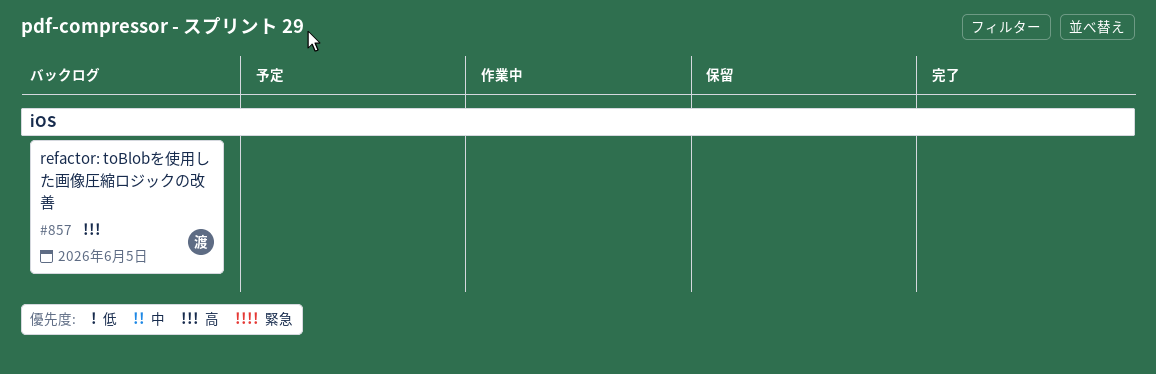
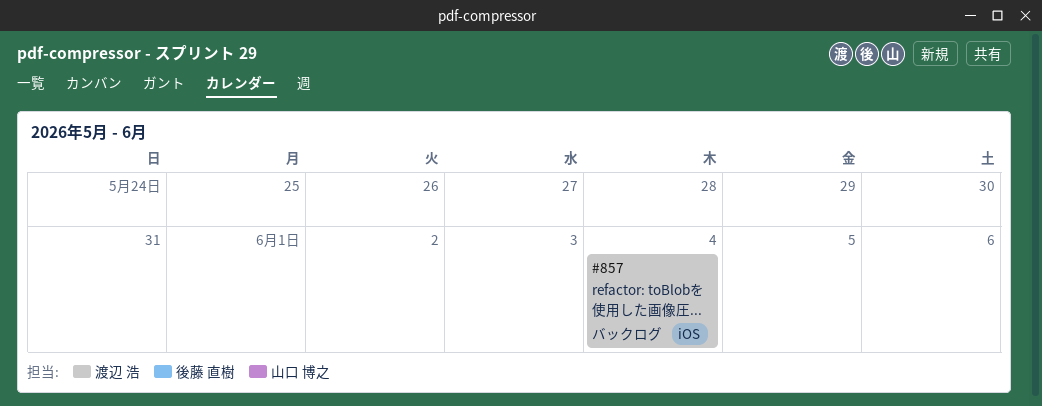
#857, due: Jun 5 -> Jun 4

